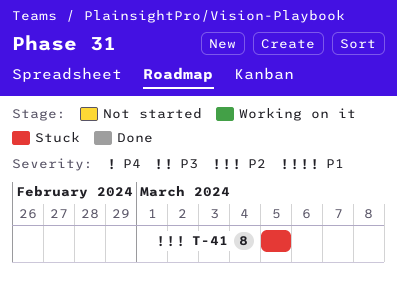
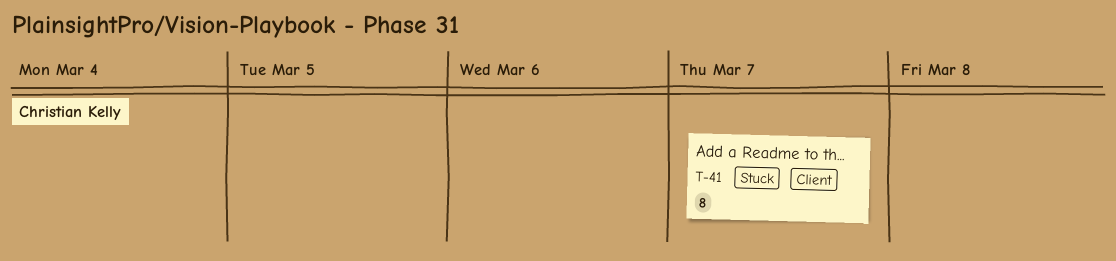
T-41, due: Mar 5 -> Mar 7

